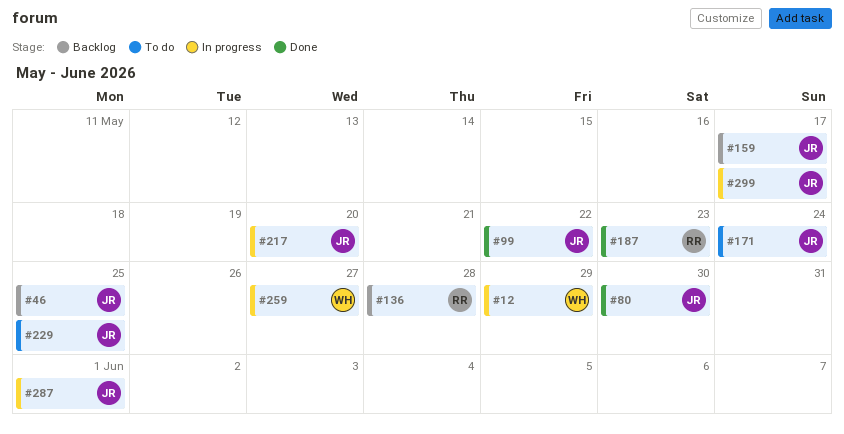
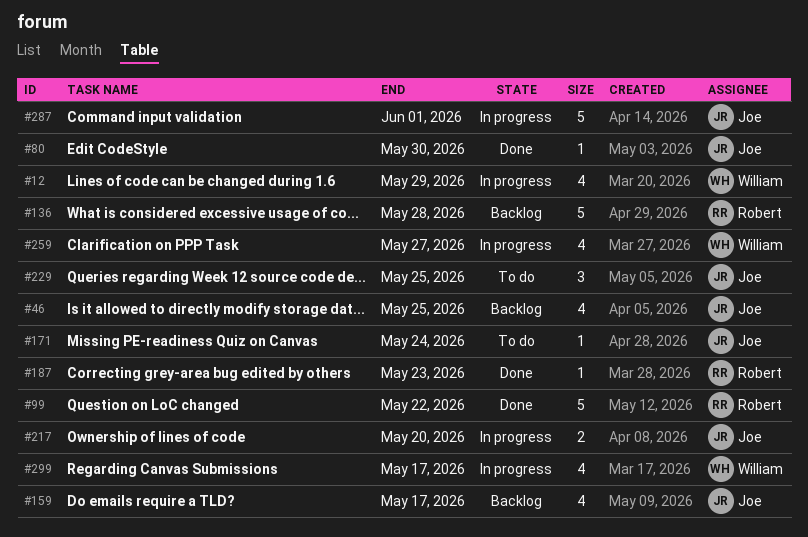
#99, owner: Joe -> Robert
#299, owner: Joe -> William

